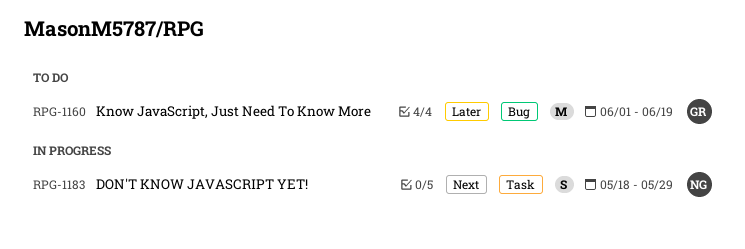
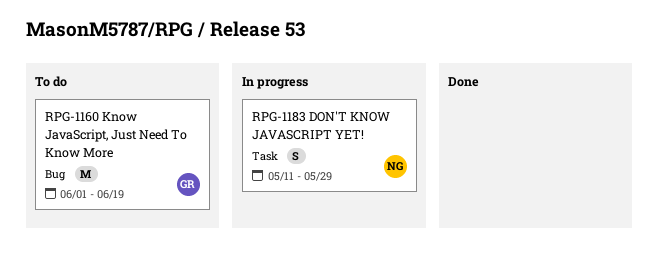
RPG-1183, start: May 18 -> May 11

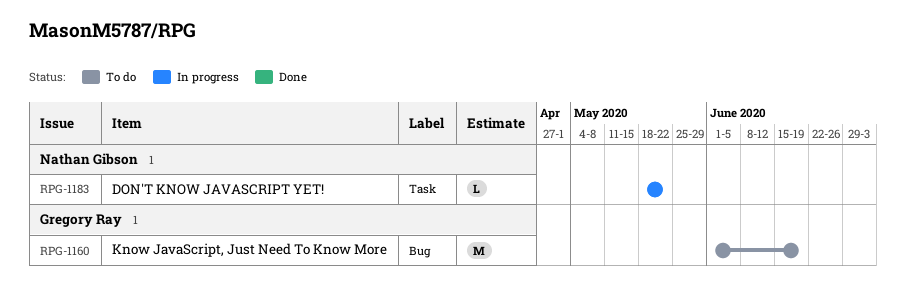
RPG-1183, estimate: S -> L
RPG-1183, start: May 11 -> May 18
RPG-1183, due: May 29 -> May 22

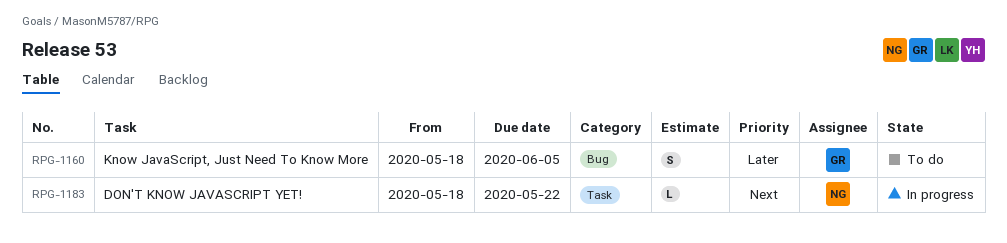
RPG-1160, estimate: M -> S
RPG-1160, start: Jun 1 -> May 18
RPG-1160, due: Jun 19 -> Jun 5

